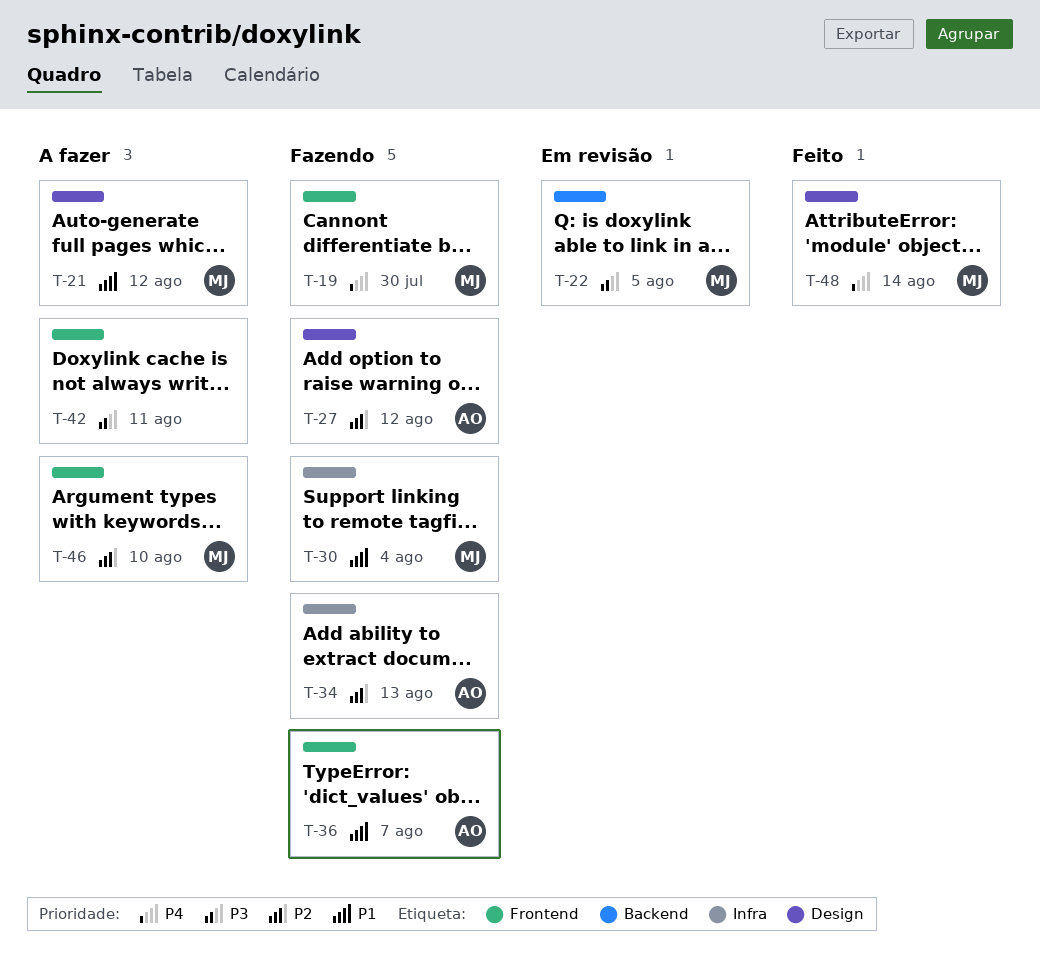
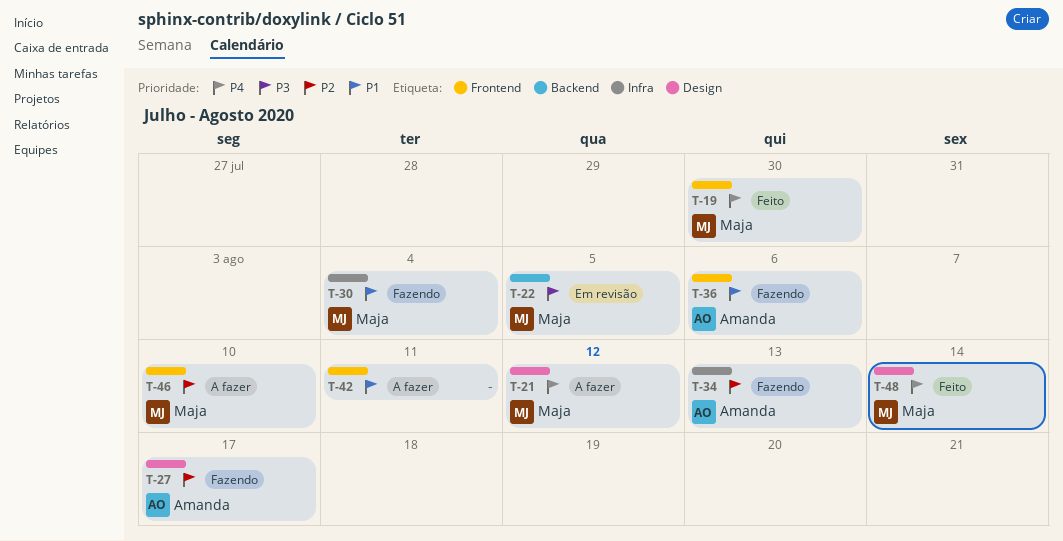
T-19, status: Fazendo -> Feito
T-21, priority: P1 -> P4
T-27, due: Aug 12 -> Aug 17
T-36, due: Aug 7 -> Aug 6
T-42, priority: P3 -> P1

